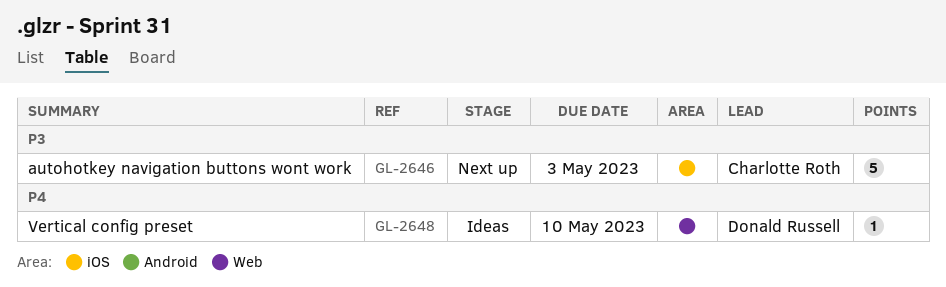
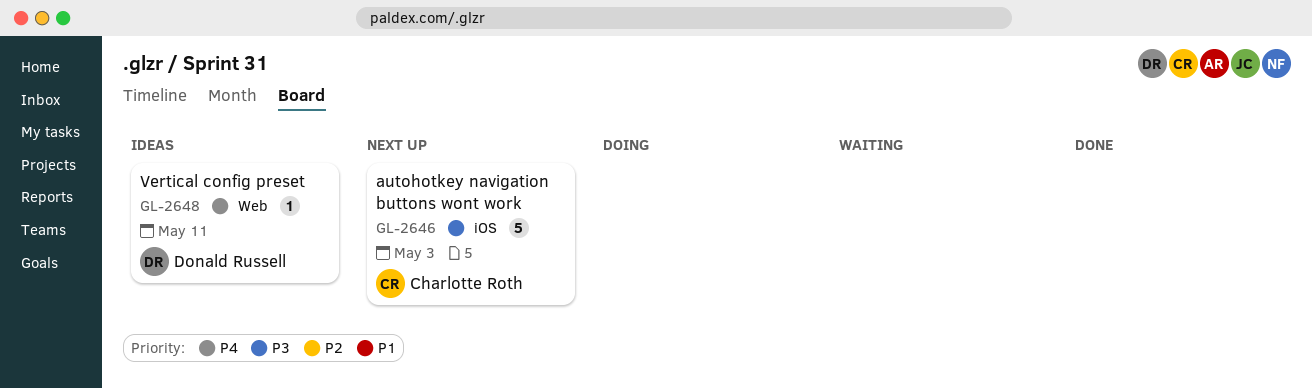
GL-2648, due: May 10 -> May 11

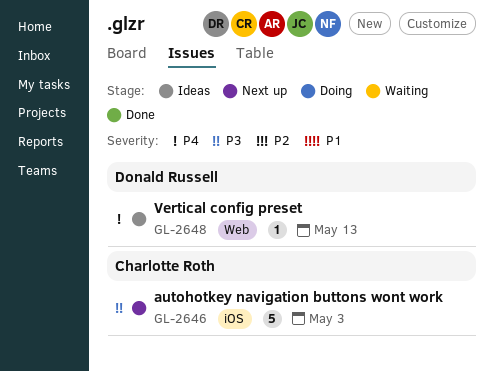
GL-2648, due: May 11 -> May 13

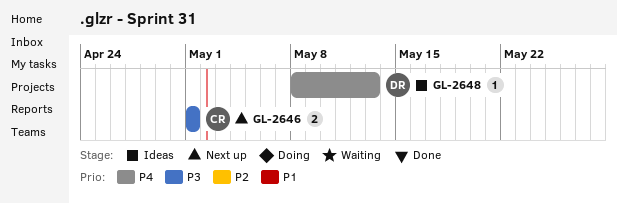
GL-2646, estimate: 5 -> 2
GL-2646, due: May 3 -> May 1

